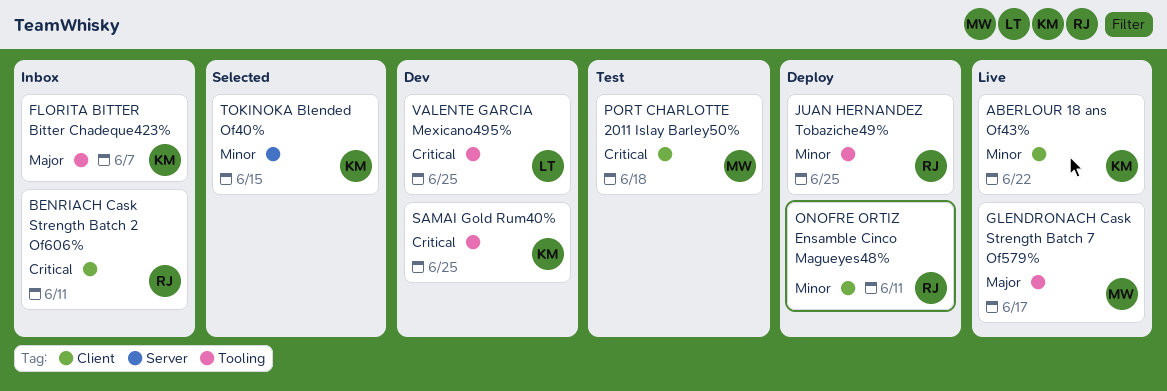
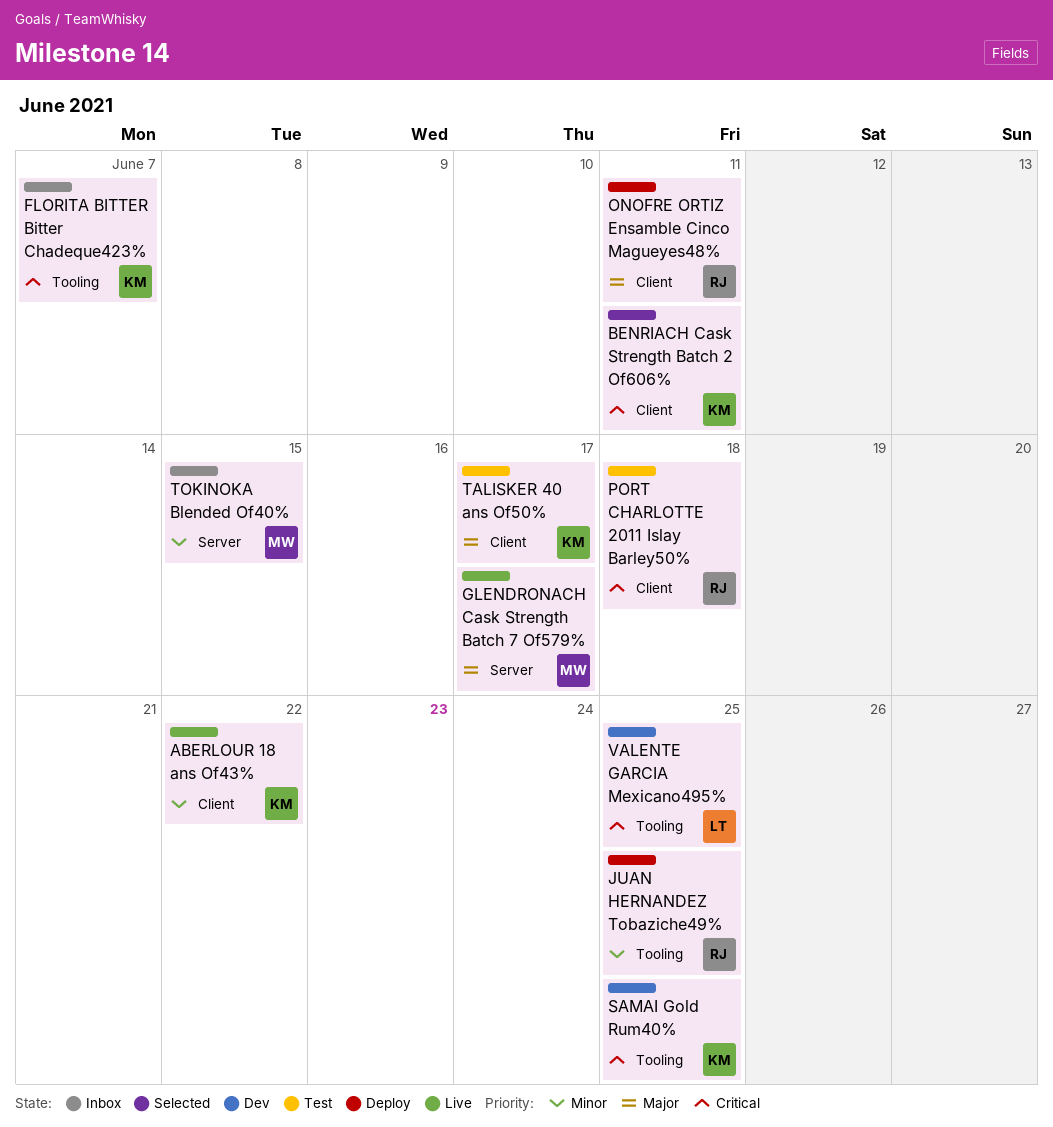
BENRIACH Cask Strength Batch 2 Of606%, status: Inbox -> Selected
BENRIACH Cask Strength Batch 2 Of606%, owner: RJ -> KM
FLORITA BITTER Bitter Chadeque423%, priority: Major -> Critical
GLENDRONACH Cask Strength Batch 7 Of579%, label: Tooling -> Server
ONOFRE ORTIZ Ensamble Cinco Magueyes48%, priority: Minor -> Major
PORT CHARLOTTE 2011 Islay Barley50%, owner: MW -> RJ
TALISKER 40 ans Of50%: none -> present
TOKINOKA Blended Of40%, status: Selected -> Inbox
TOKINOKA Blended Of40%, owner: KM -> MW

